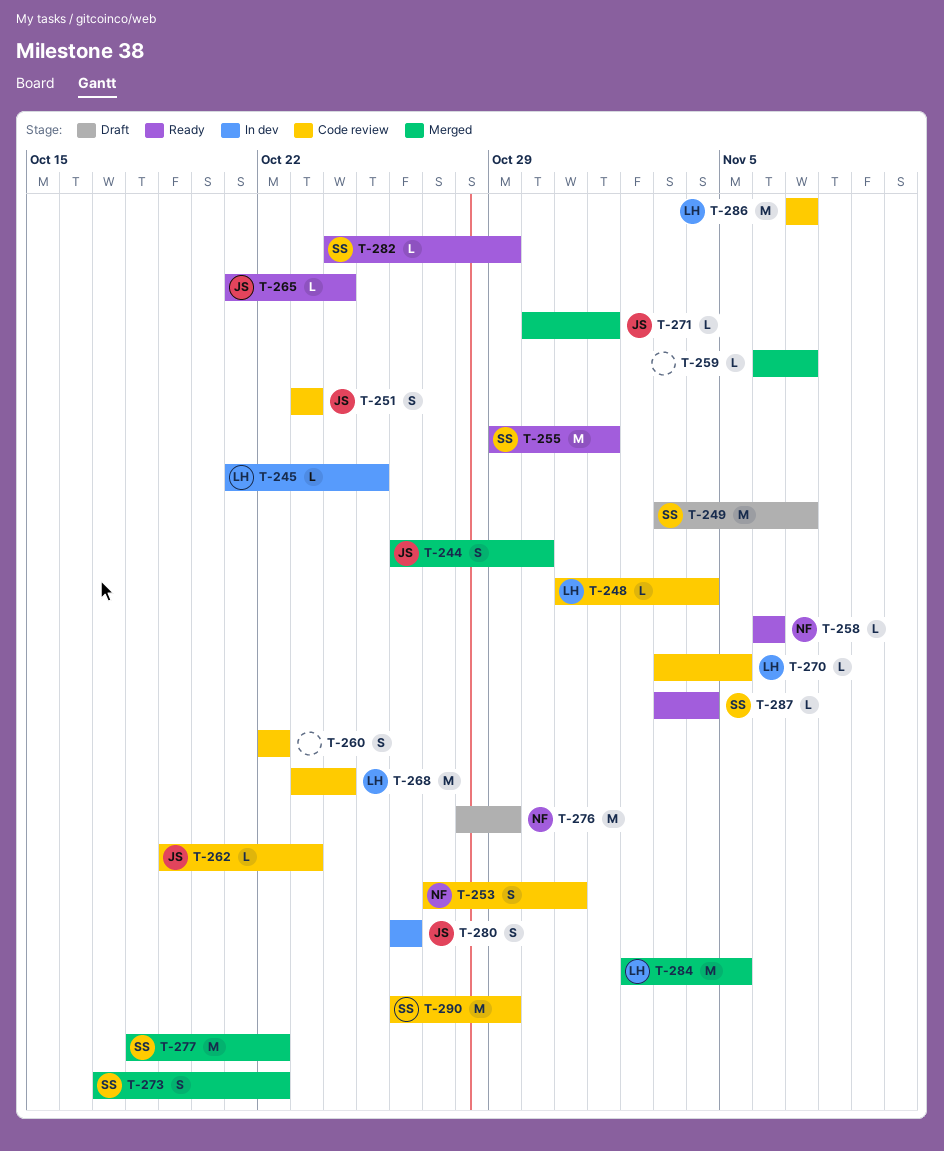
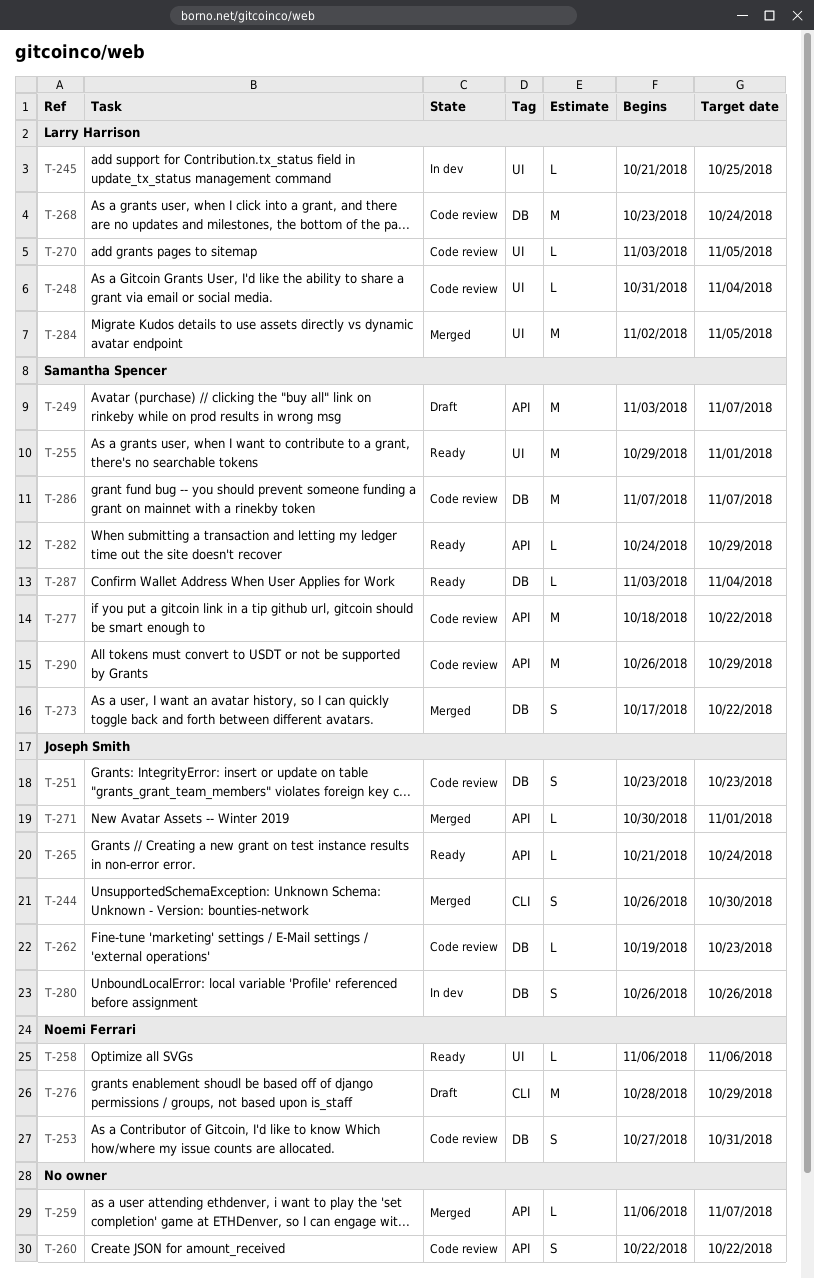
T-277, status: Merged -> Code review
T-286, owner: Larry Harrison -> Samantha Spencer

